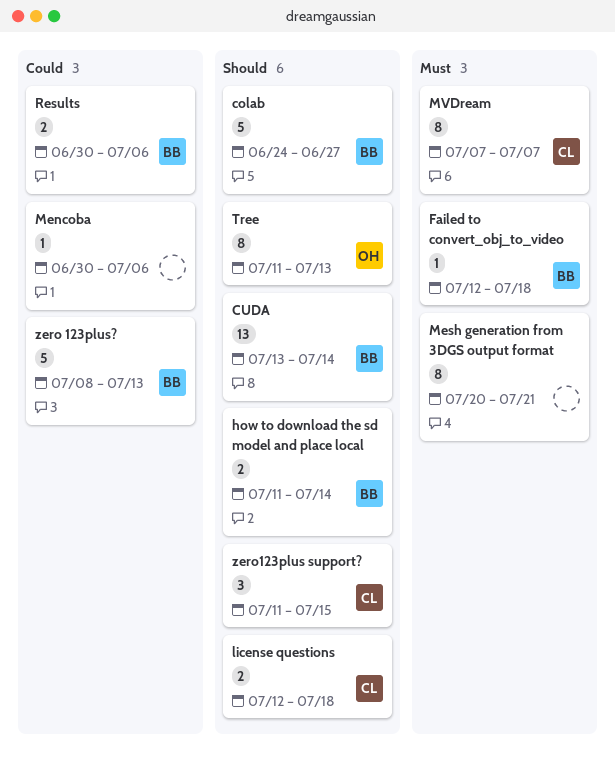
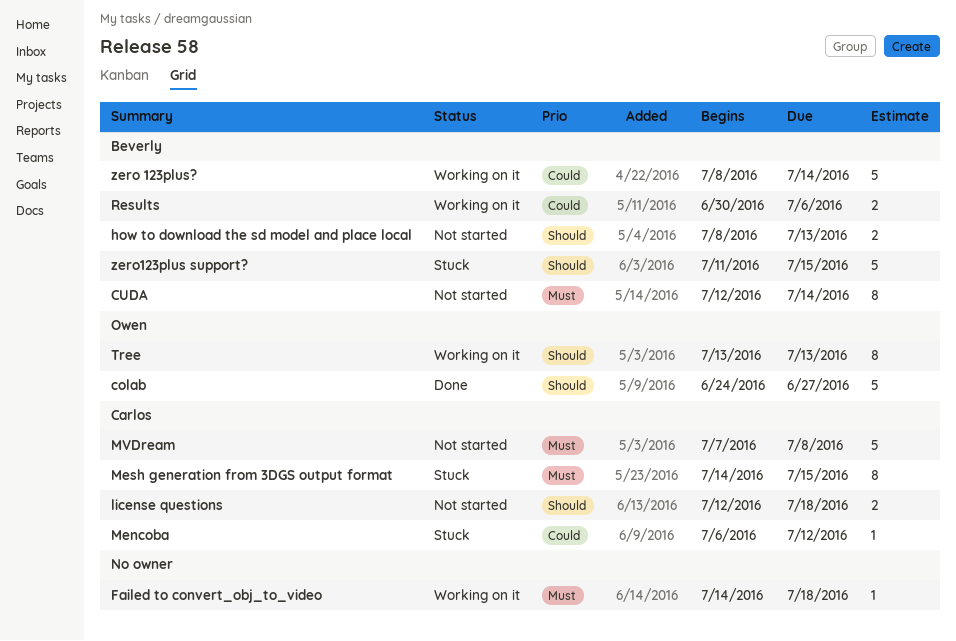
colab, owner: Beverly -> Owen
CUDA, priority: Should -> Must
CUDA, estimate: 13 -> 8
CUDA, start: Jul 13 -> Jul 12
Failed to convert_obj_to_video, owner: Beverly -> none
Failed to convert_obj_to_video, start: Jul 12 -> Jul 14
how to download the sd model and place local, start: Jul 11 -> Jul 8
how to download the sd model and place local, due: Jul 14 -> Jul 13
Mencoba, owner: none -> Carlos
Mencoba, start: Jun 30 -> Jul 6
Mencoba, due: Jul 6 -> Jul 12
Mesh generation from 3DGS output format, owner: none -> Carlos
Mesh generation from 3DGS output format, start: Jul 20 -> Jul 14
Mesh generation from 3DGS output format, due: Jul 21 -> Jul 15
MVDream, estimate: 8 -> 5
MVDream, due: Jul 7 -> Jul 8
Tree, start: Jul 11 -> Jul 13
zero 123plus?, due: Jul 13 -> Jul 14
zero123plus support?, owner: Carlos -> Beverly
zero123plus support?, estimate: 3 -> 5

